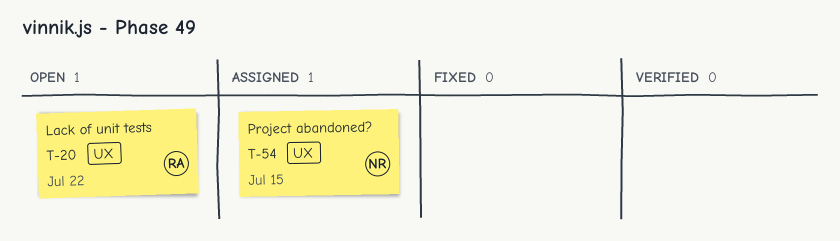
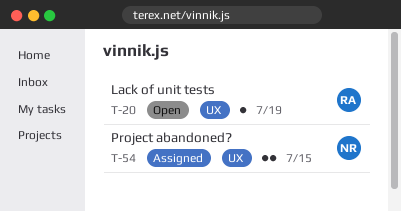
T-20, due: Jul 22 -> Jul 19

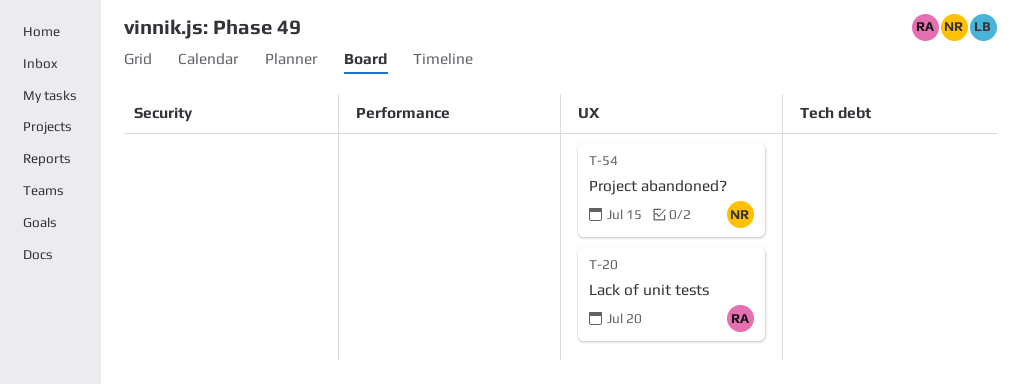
T-20, due: Jul 19 -> Jul 20

